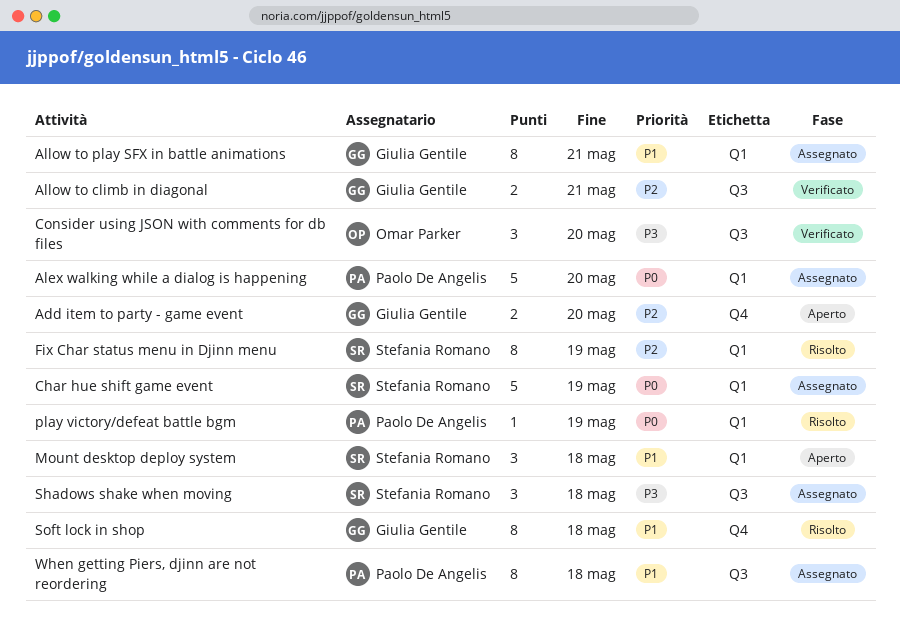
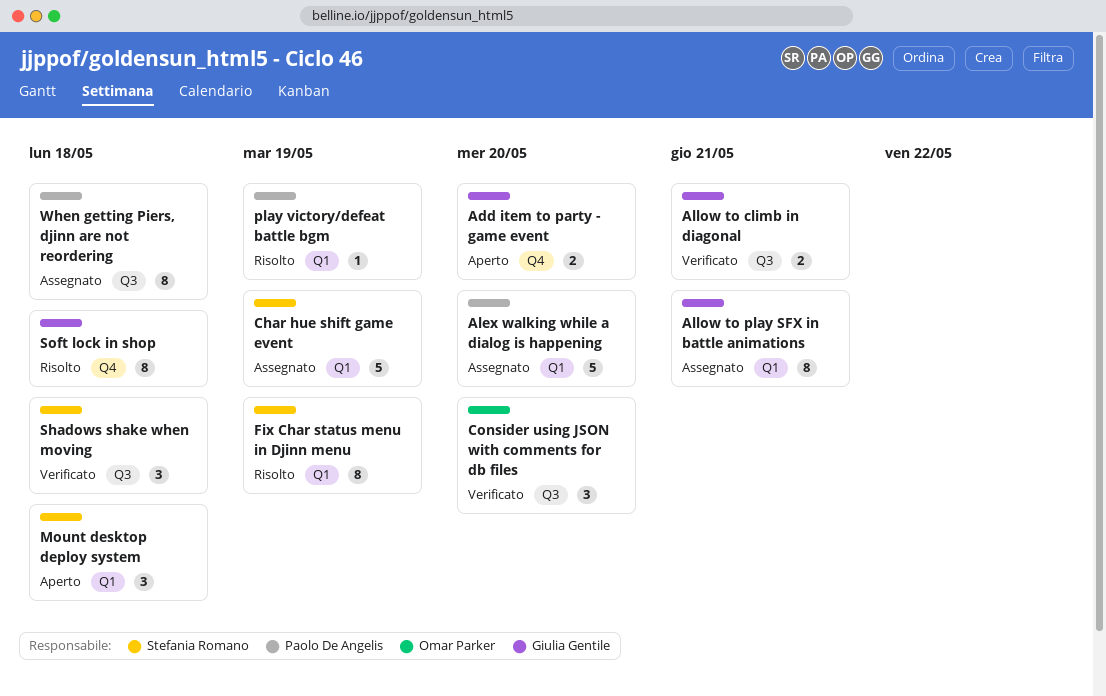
Shadows shake when moving, status: Assegnato -> Verificato

